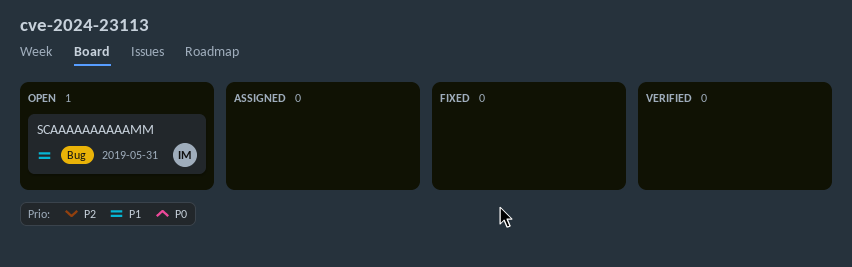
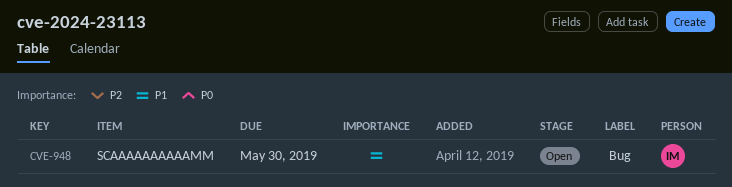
SCAAAAAAAAAAMM, due: May 31 -> May 30

